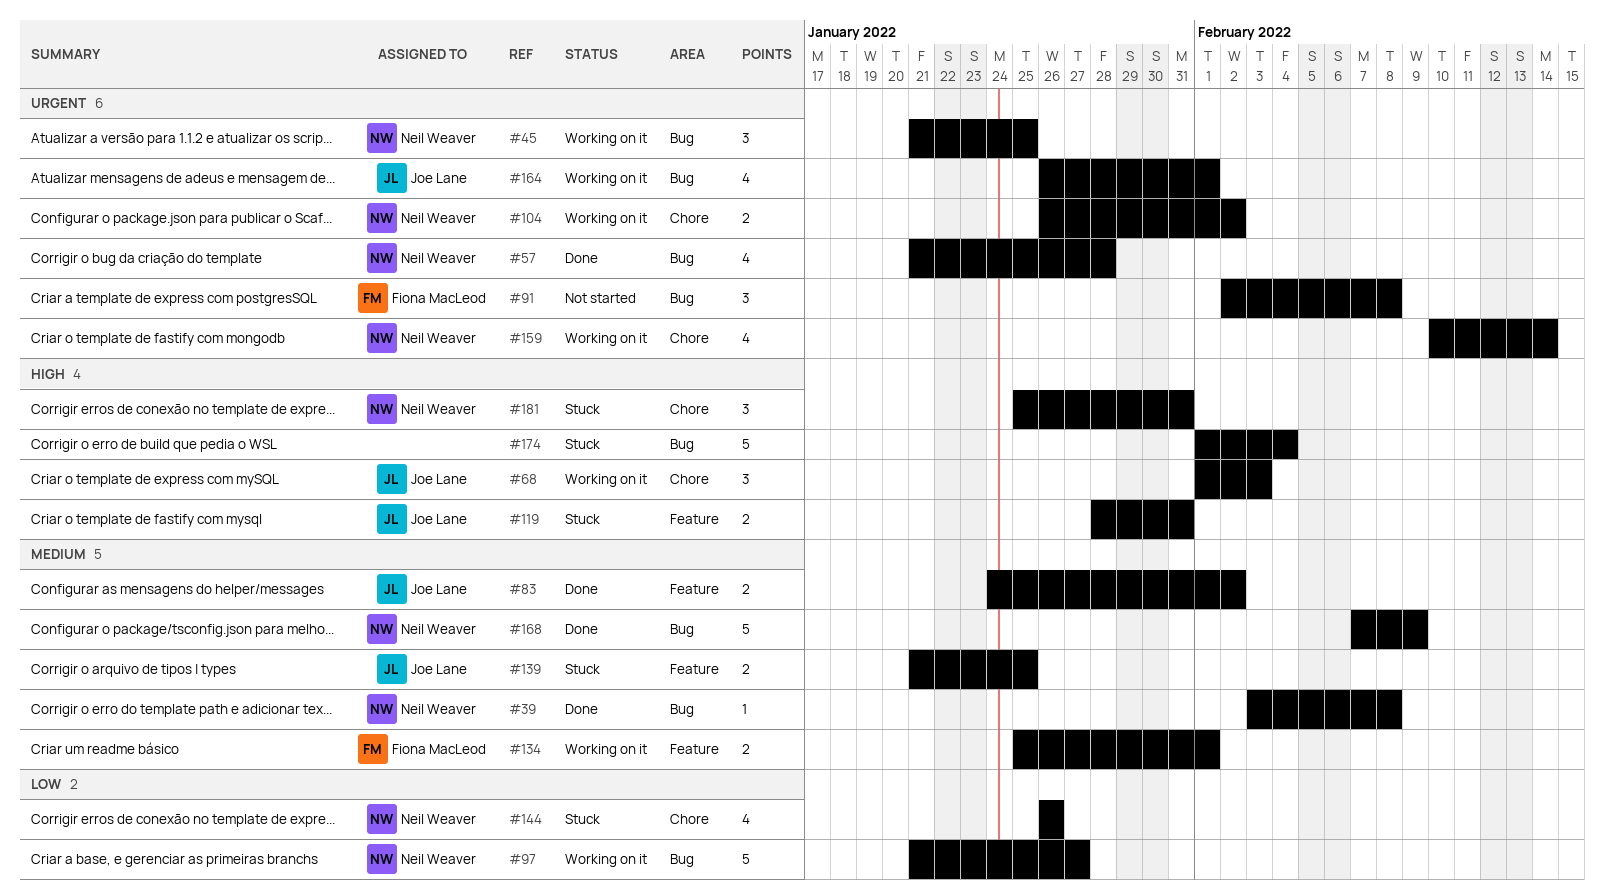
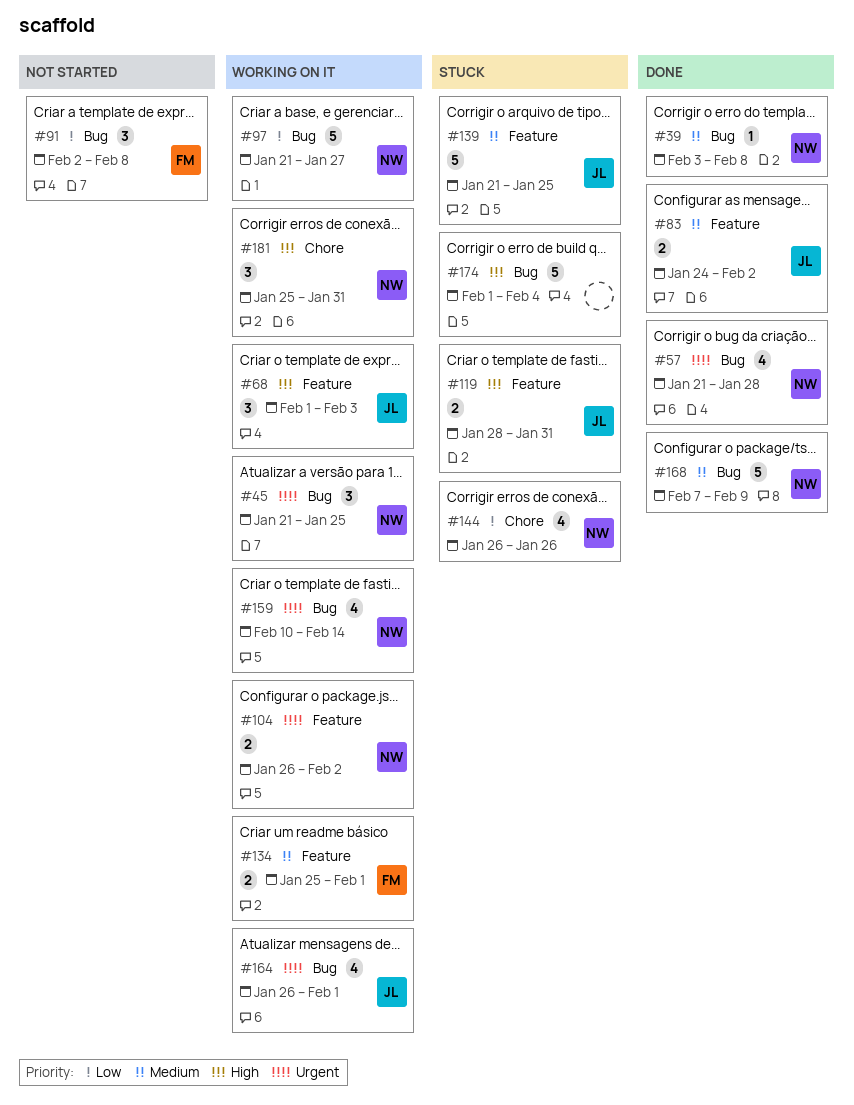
#68, label: Chore -> Feature
#91, priority: Urgent -> Low
#104, label: Chore -> Feature
#139, estimate: 2 -> 5
#159, label: Chore -> Bug
#181, status: Stuck -> Working on it

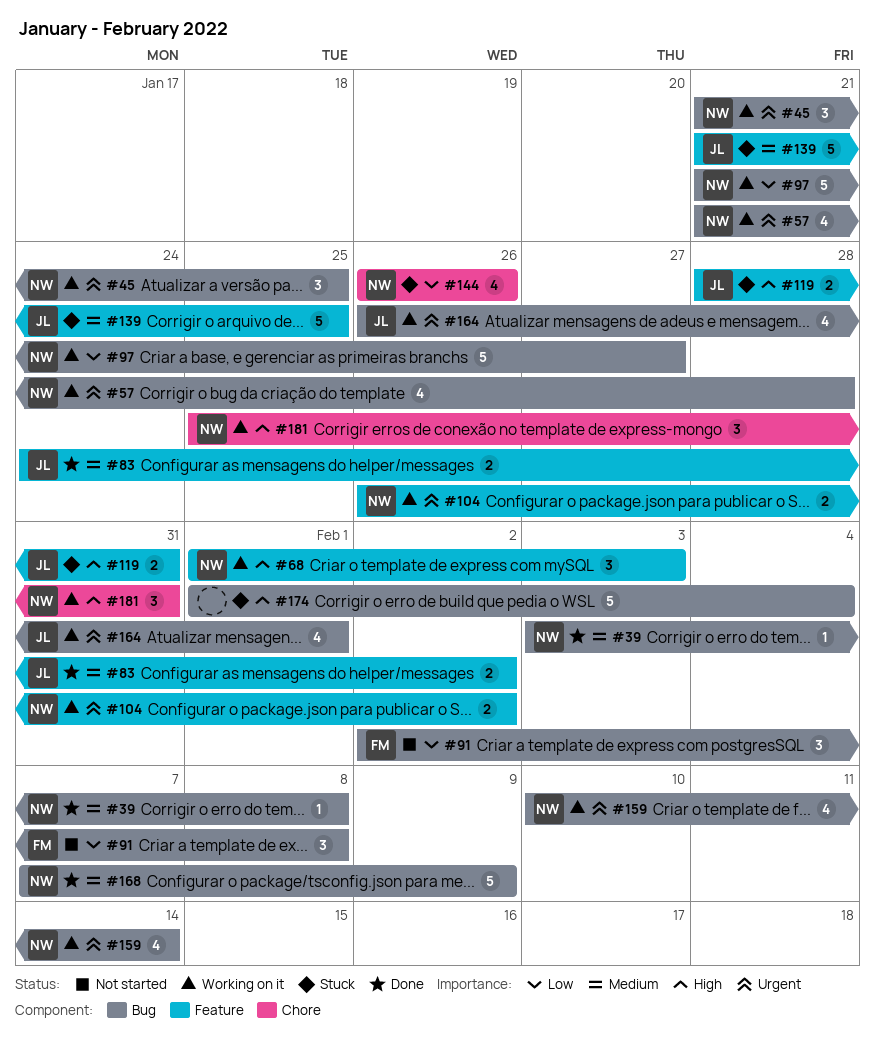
#57, status: Done -> Working on it
#68, owner: JL -> NW
#134: present -> none

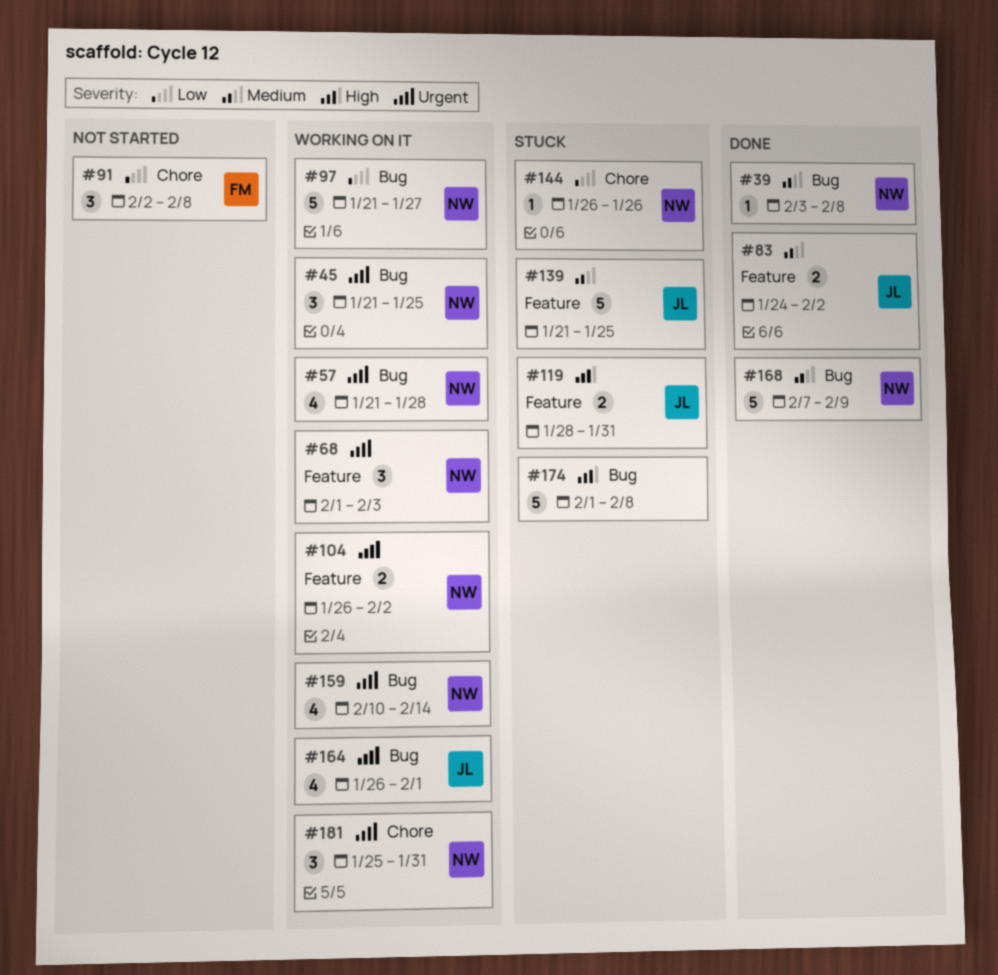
#68, priority: High -> Urgent
#91, label: Bug -> Chore
#144, estimate: 4 -> 1
#174, due: Feb 4 -> Feb 8
#181, priority: High -> Urgent

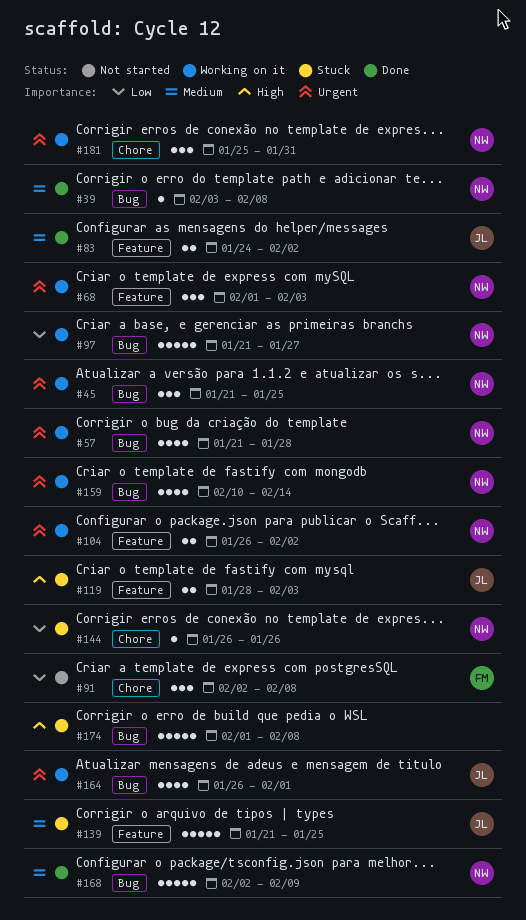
#119, due: Jan 31 -> Feb 3
#168, start: Feb 7 -> Feb 2

